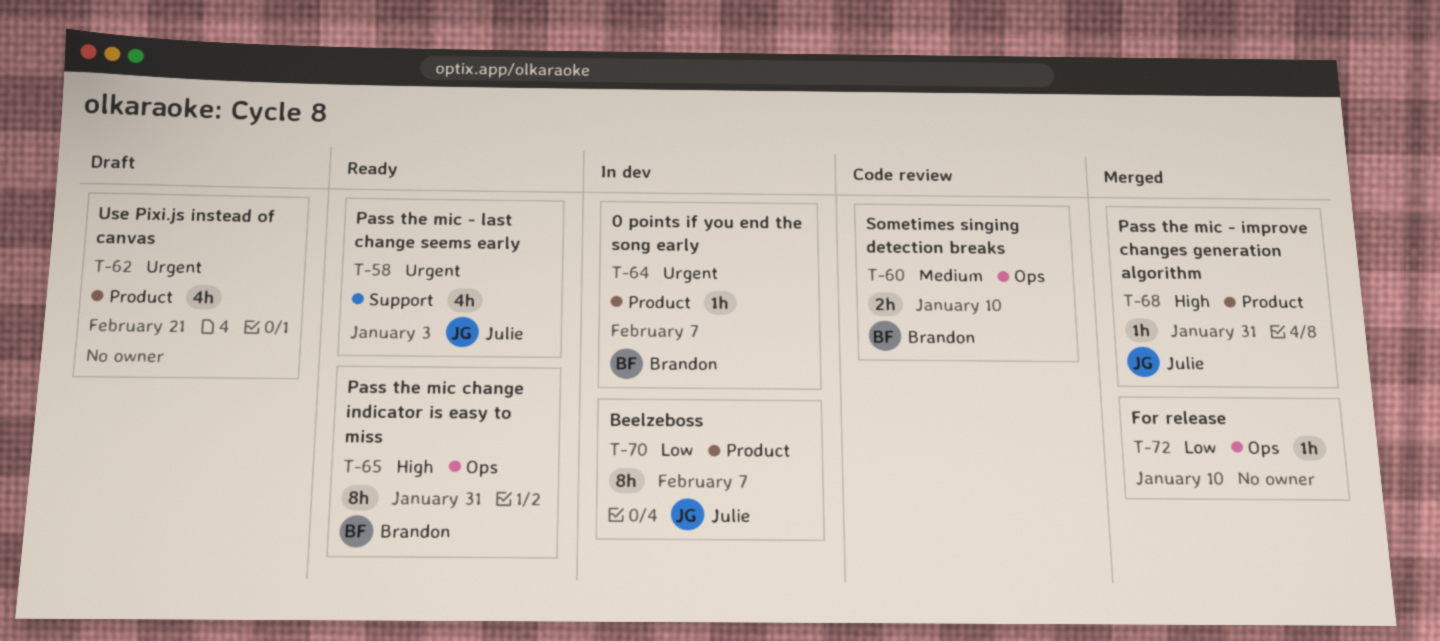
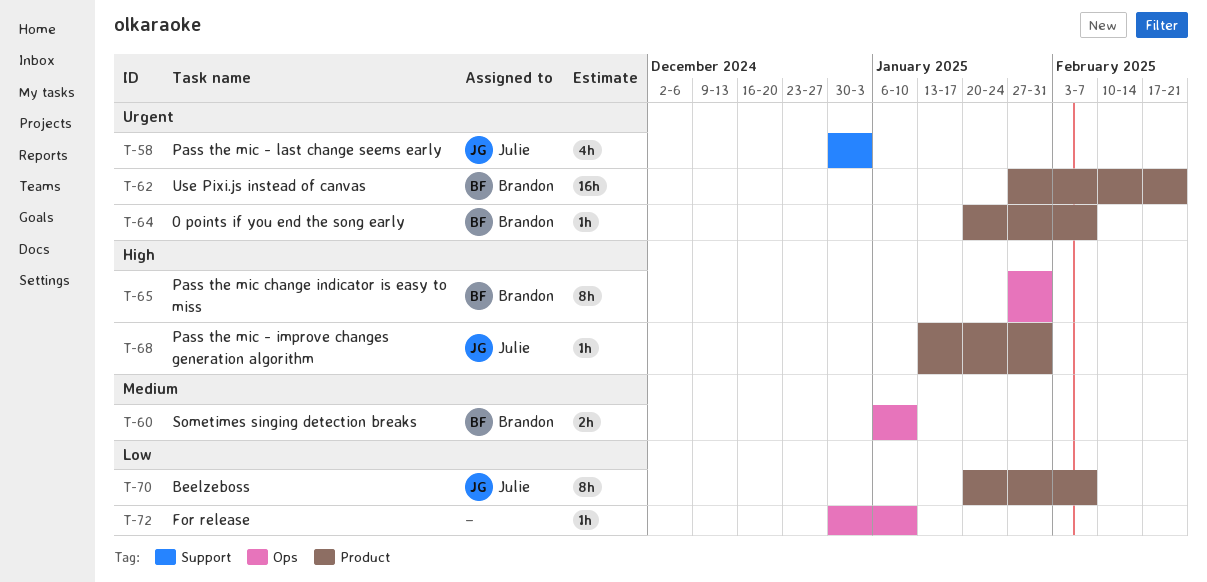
T-62, owner: none -> Brandon
T-62, estimate: 4h -> 16h

